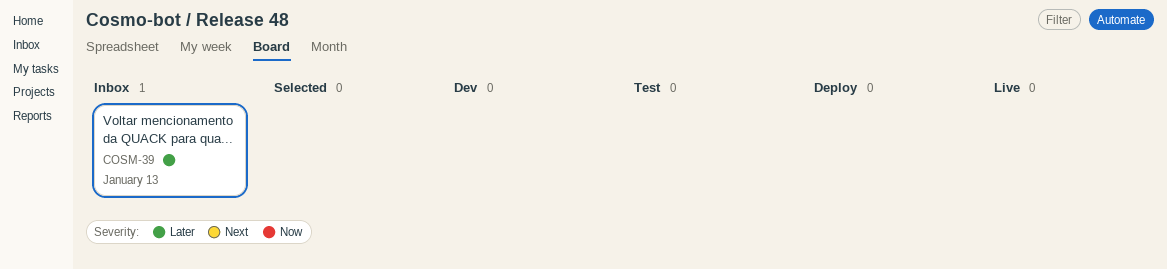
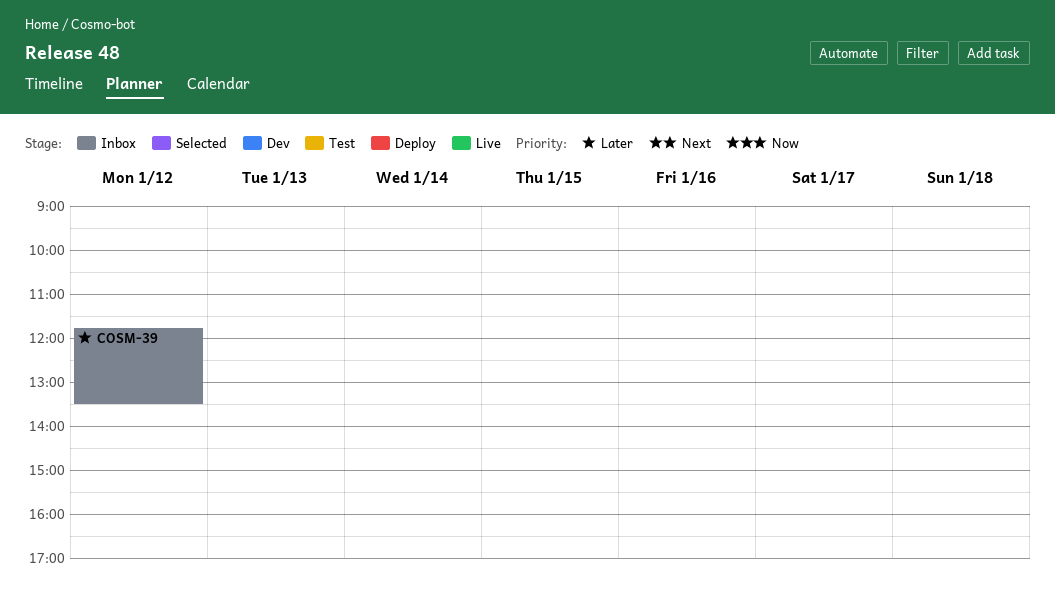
COSM-39, day: Jan 13 -> Jan 12

